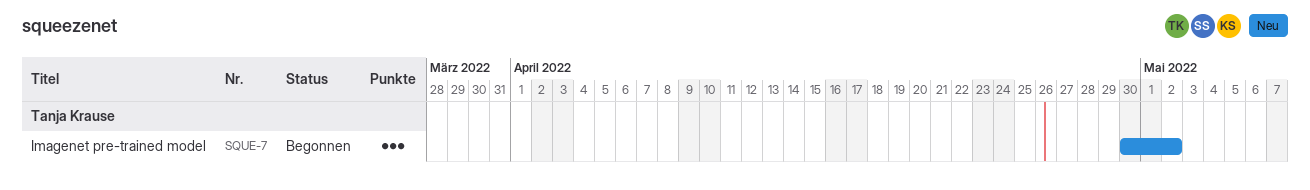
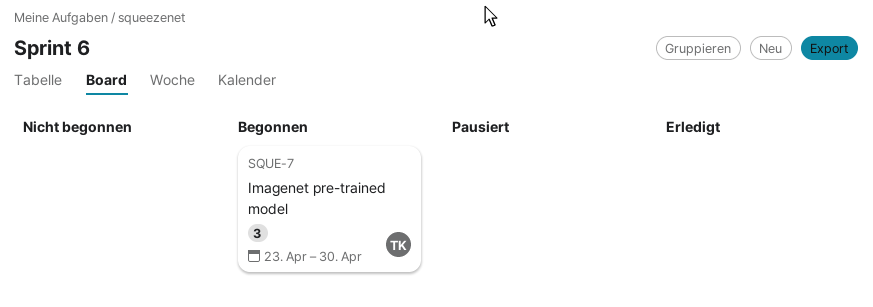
SQUE-7, start: Apr 30 -> Apr 23
SQUE-7, due: May 2 -> Apr 30

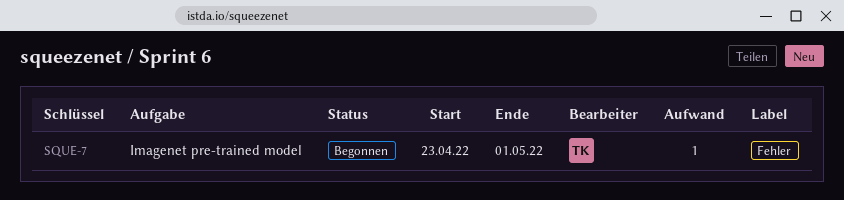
SQUE-7, estimate: 3 -> 1
SQUE-7, due: Apr 30 -> May 1

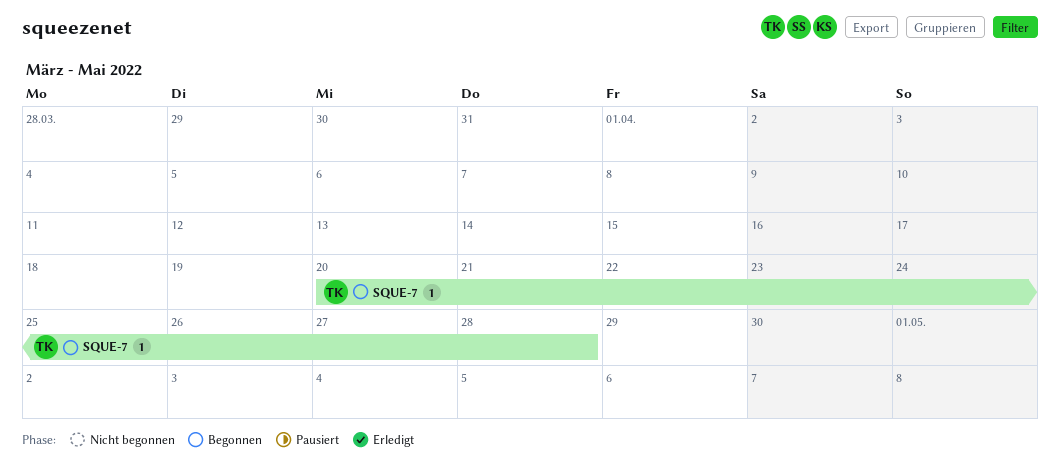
SQUE-7, start: Apr 23 -> Apr 20
SQUE-7, due: May 1 -> Apr 28

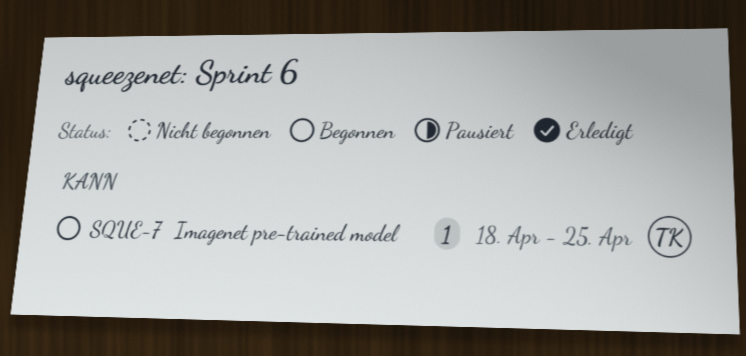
SQUE-7, start: Apr 20 -> Apr 18
SQUE-7, due: Apr 28 -> Apr 25

